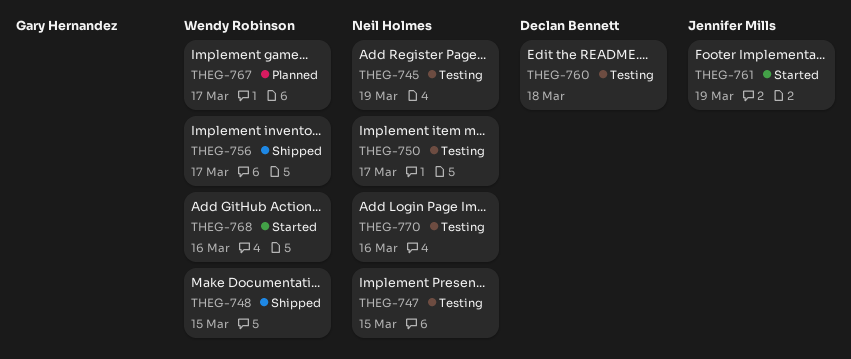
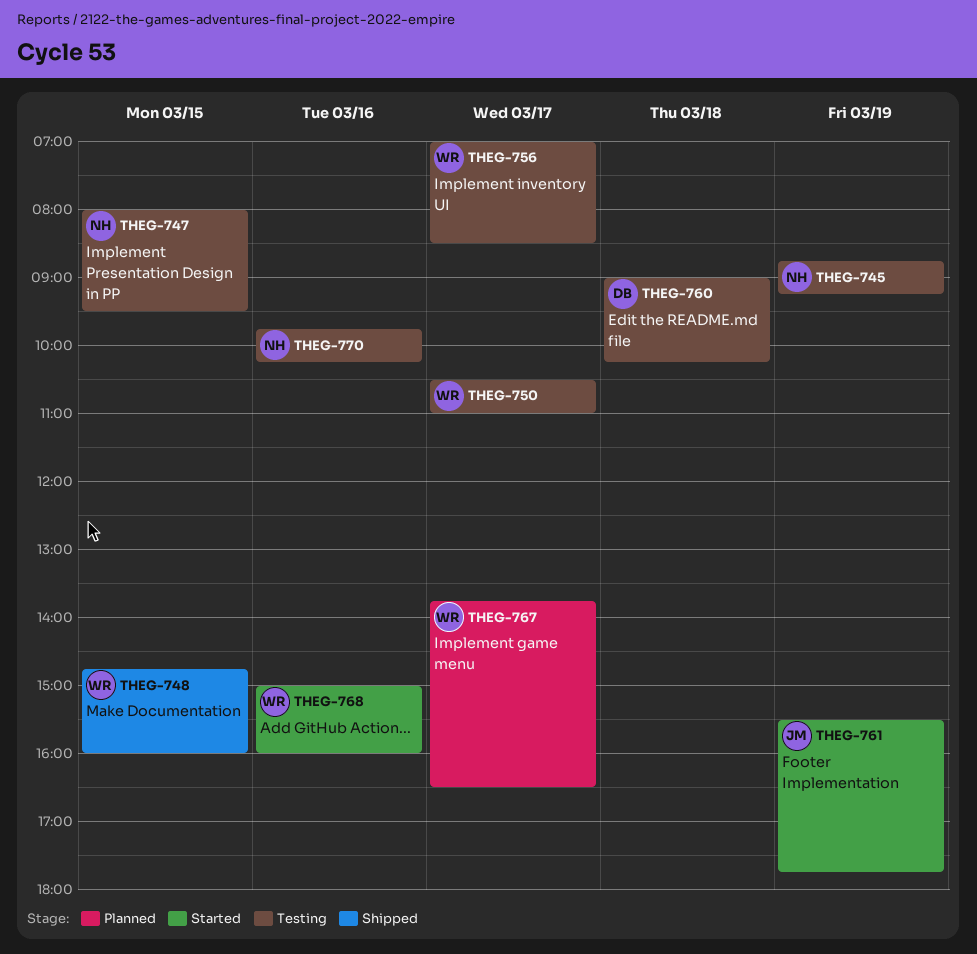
THEG-750, owner: Neil Holmes -> Wendy Robinson
THEG-756, status: Shipped -> Testing

